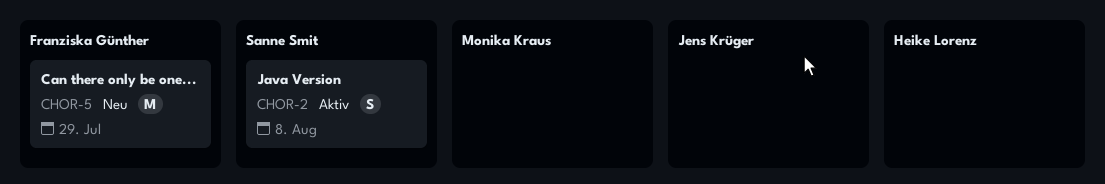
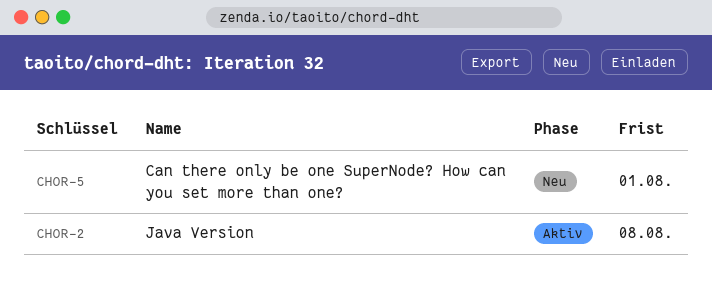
CHOR-5, due: Jul 29 -> Aug 1

